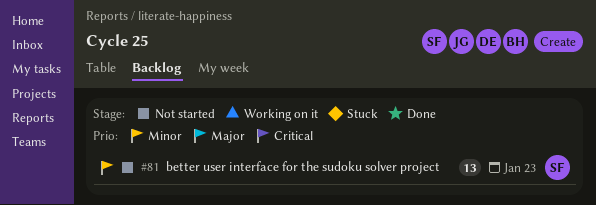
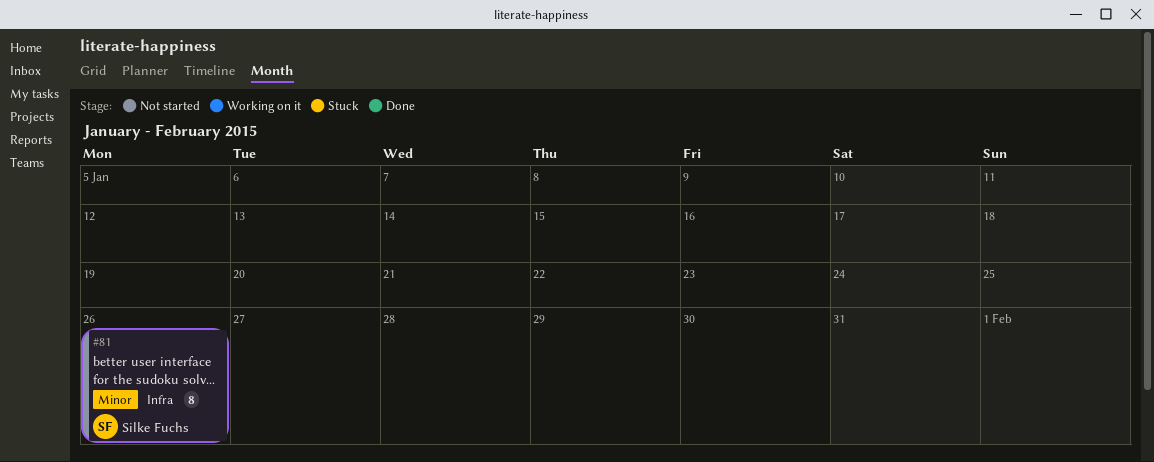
#81, estimate: 13 -> 8
#81, due: Jan 23 -> Jan 26

